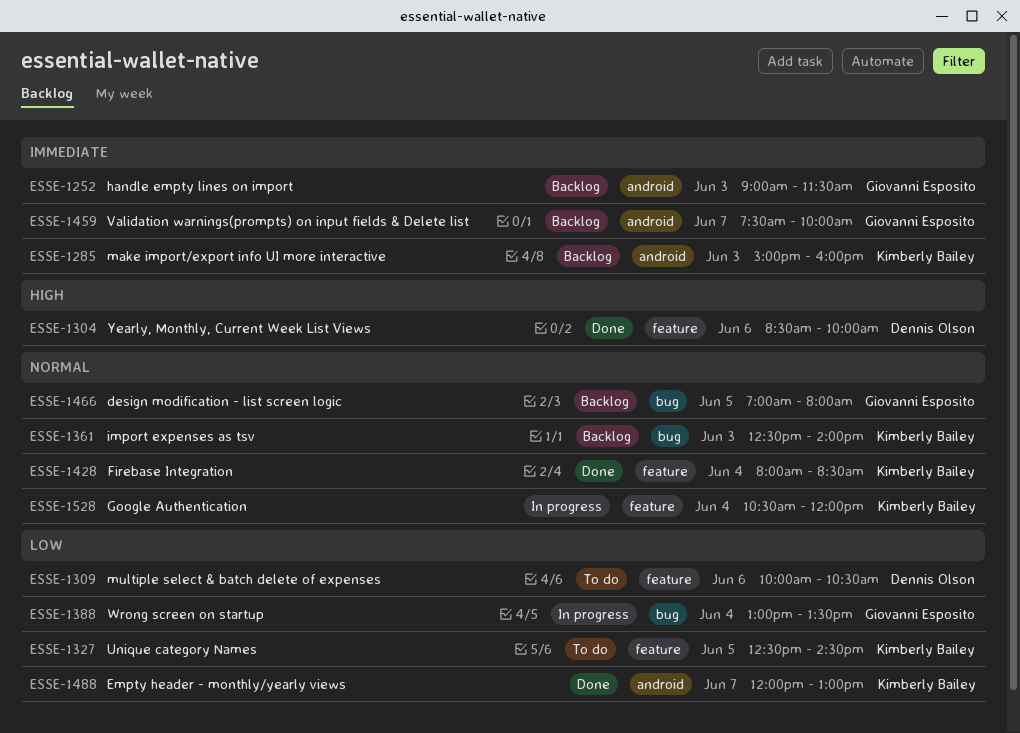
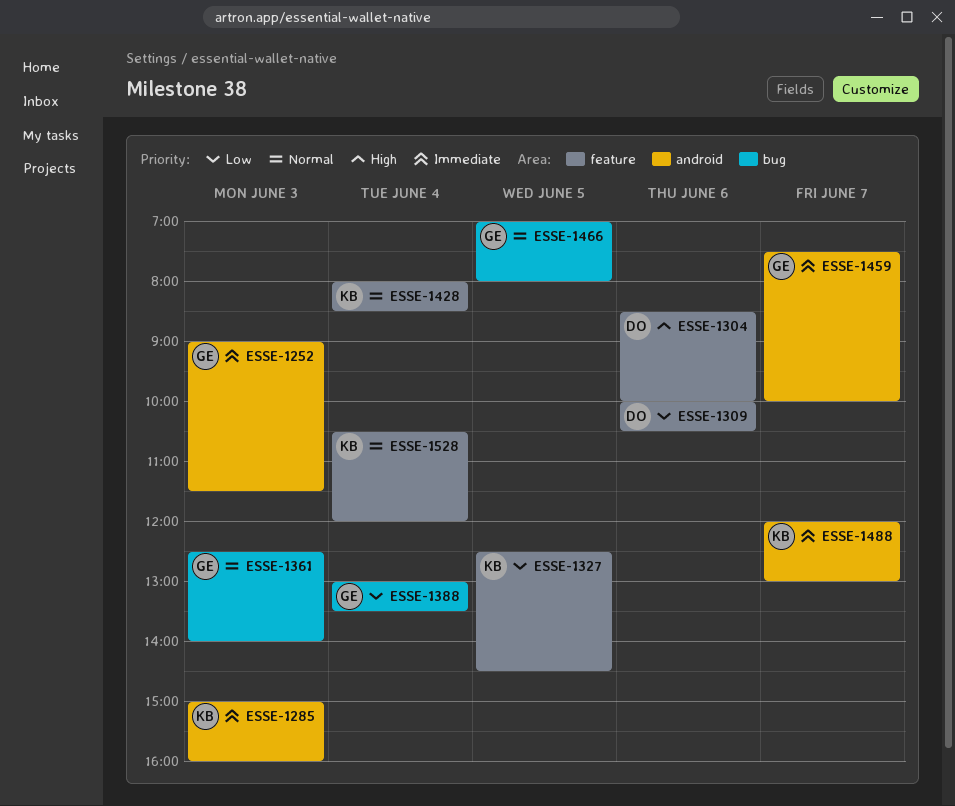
ESSE-1361, owner: Kimberly Bailey -> Giovanni Esposito
ESSE-1488, priority: Low -> Immediate

